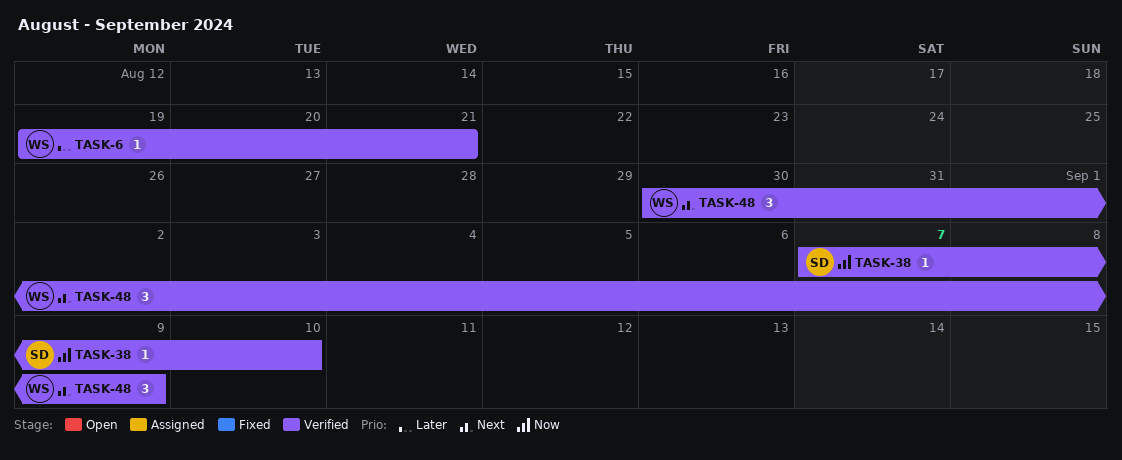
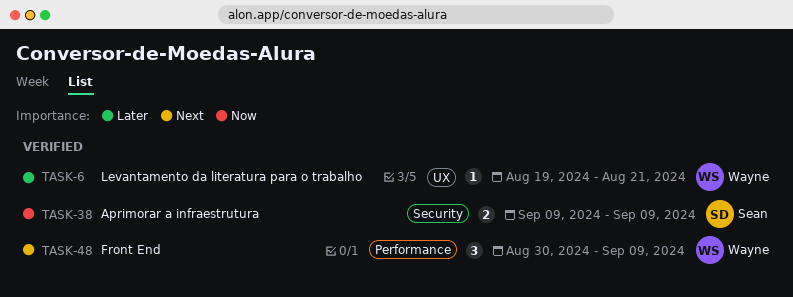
TASK-38, estimate: 1 -> 2
TASK-38, start: Sep 7 -> Sep 9
TASK-38, due: Sep 10 -> Sep 9

